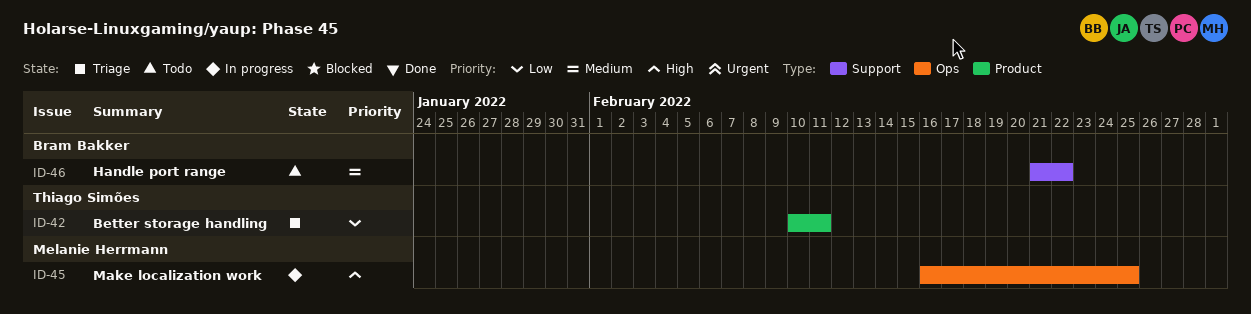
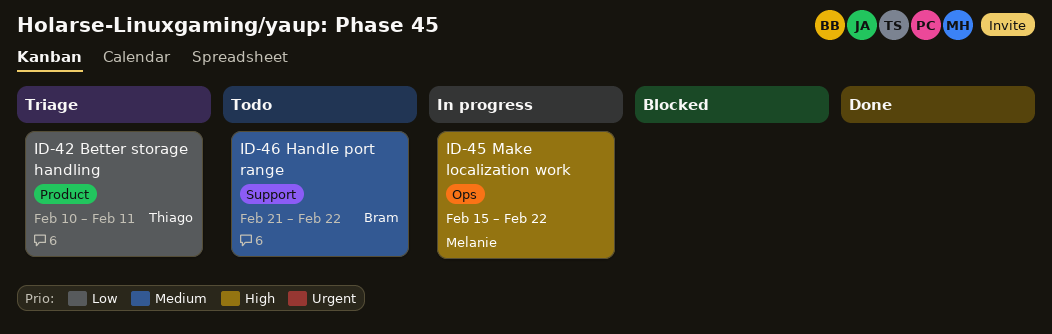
ID-45, start: Feb 16 -> Feb 15
ID-45, due: Feb 25 -> Feb 22

